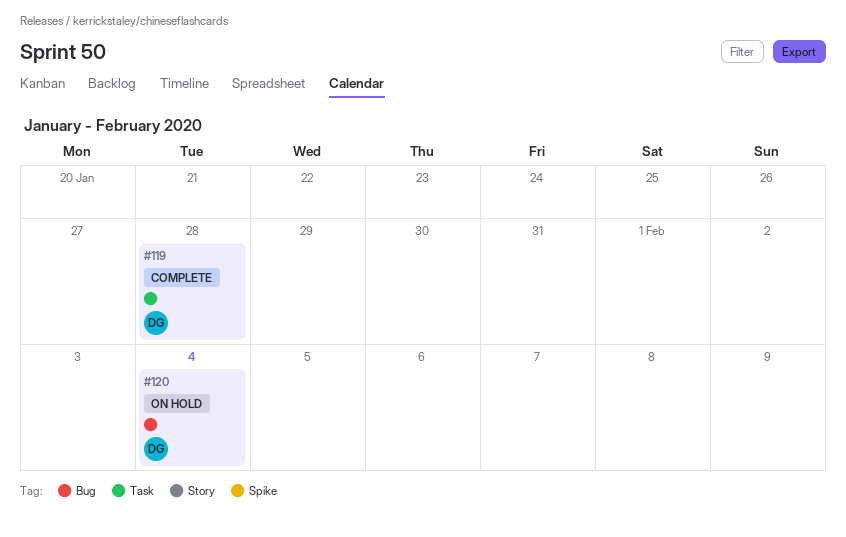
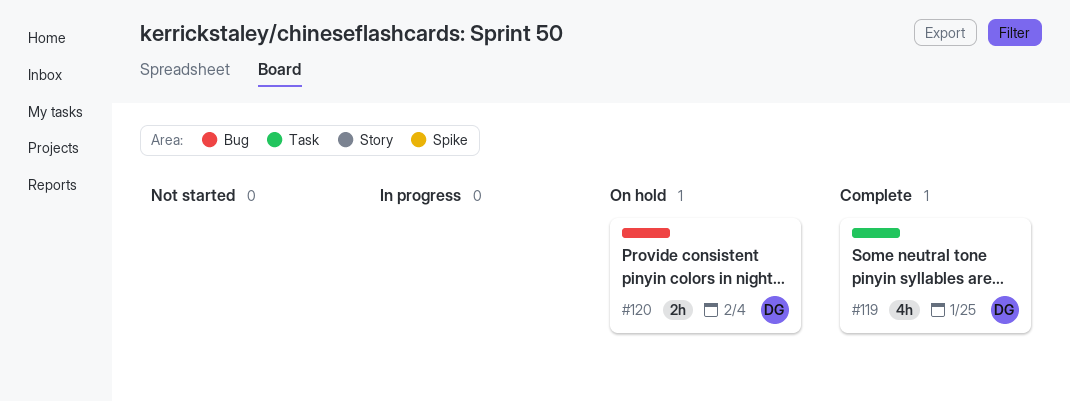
#119, due: Jan 28 -> Jan 25

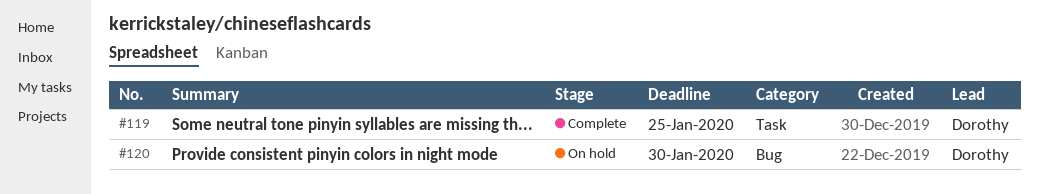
#120, due: Feb 4 -> Jan 30

